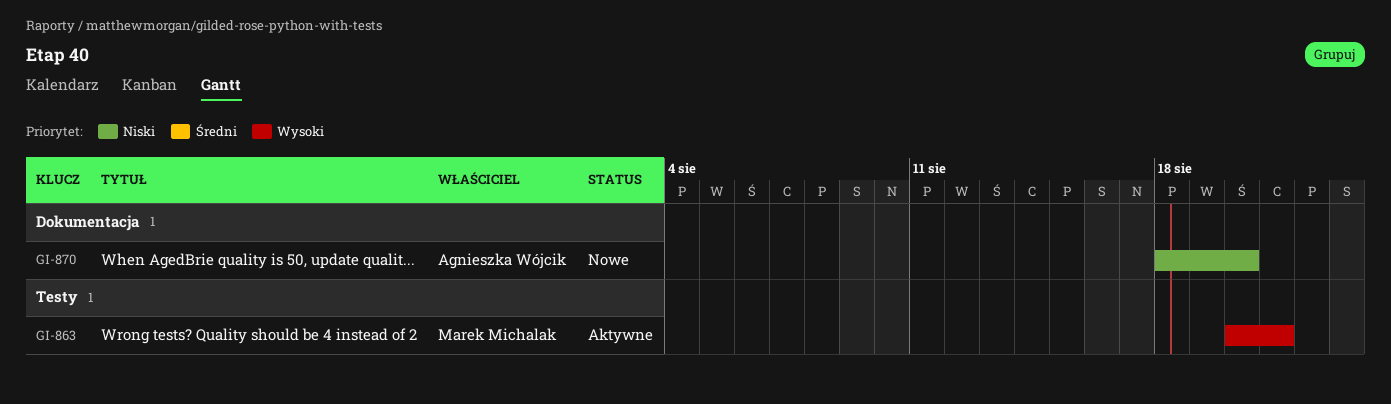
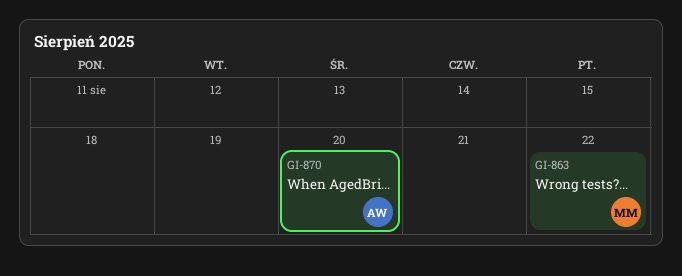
GI-863, due: Aug 21 -> Aug 22

